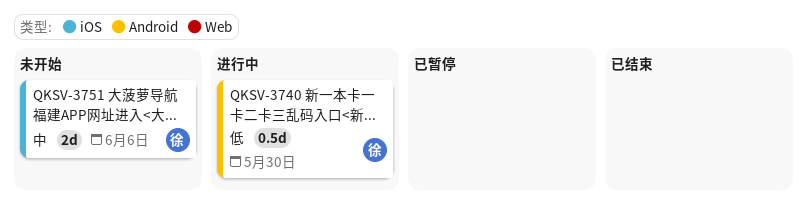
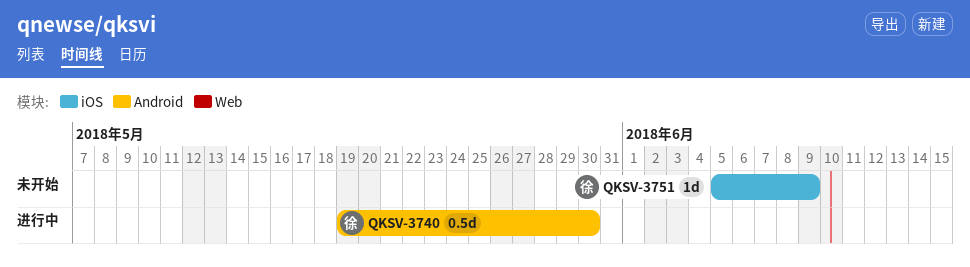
QKSV-3751, estimate: 2d -> 1d
QKSV-3751, due: Jun 6 -> Jun 9

